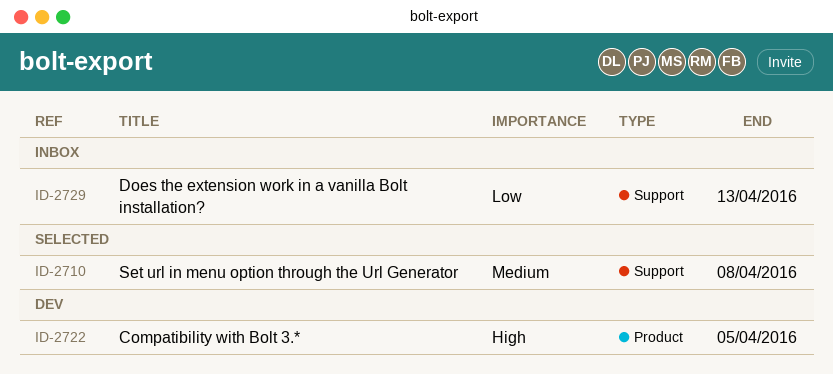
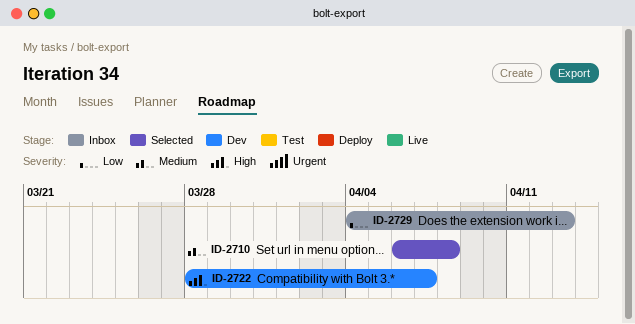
ID-2722, due: Apr 5 -> Apr 7

